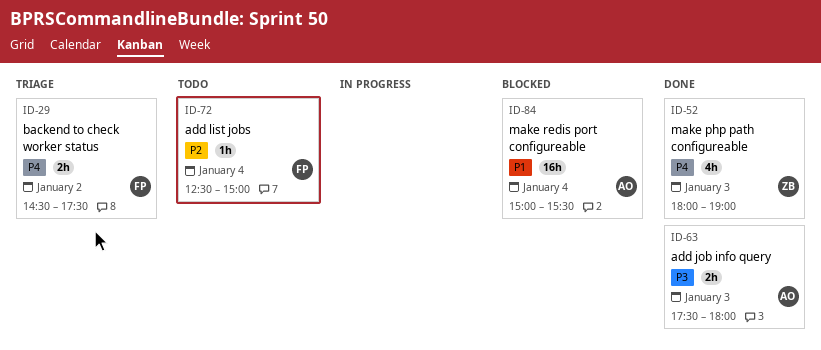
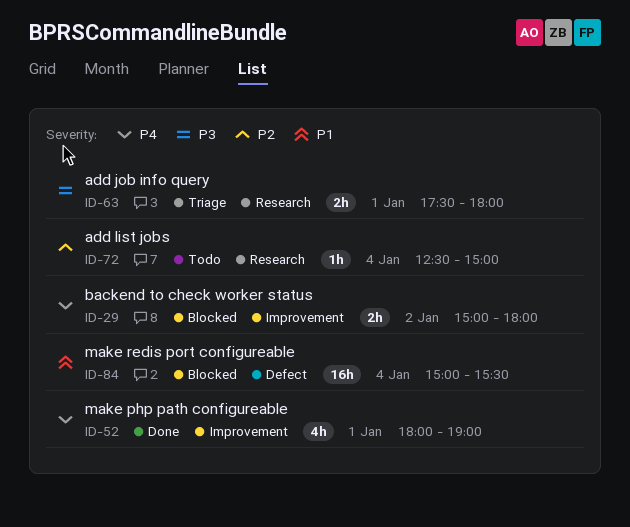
ID-29, status: Triage -> Blocked
ID-29, begins: 14:30 -> 15:00
ID-29, ends: 17:30 -> 18:00
ID-52, day: Jan 3 -> Jan 1
ID-63, status: Done -> Triage
ID-63, day: Jan 3 -> Jan 1

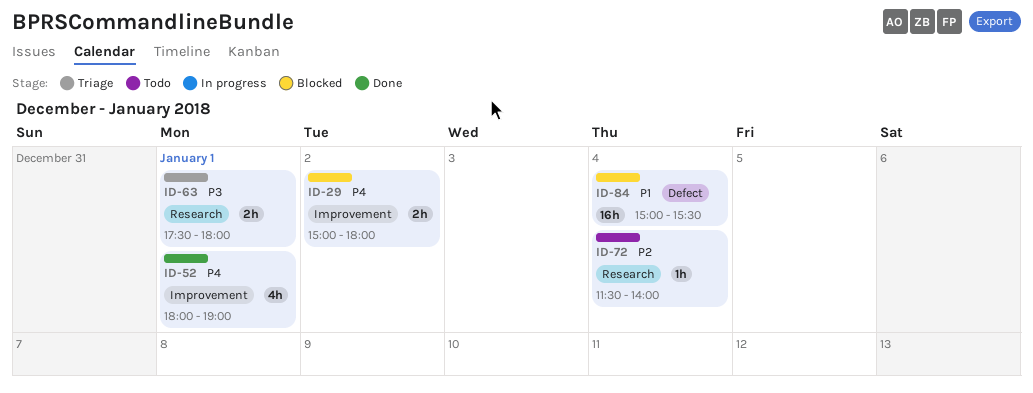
ID-72, begins: 12:30 -> 11:30
ID-72, ends: 15:00 -> 14:00

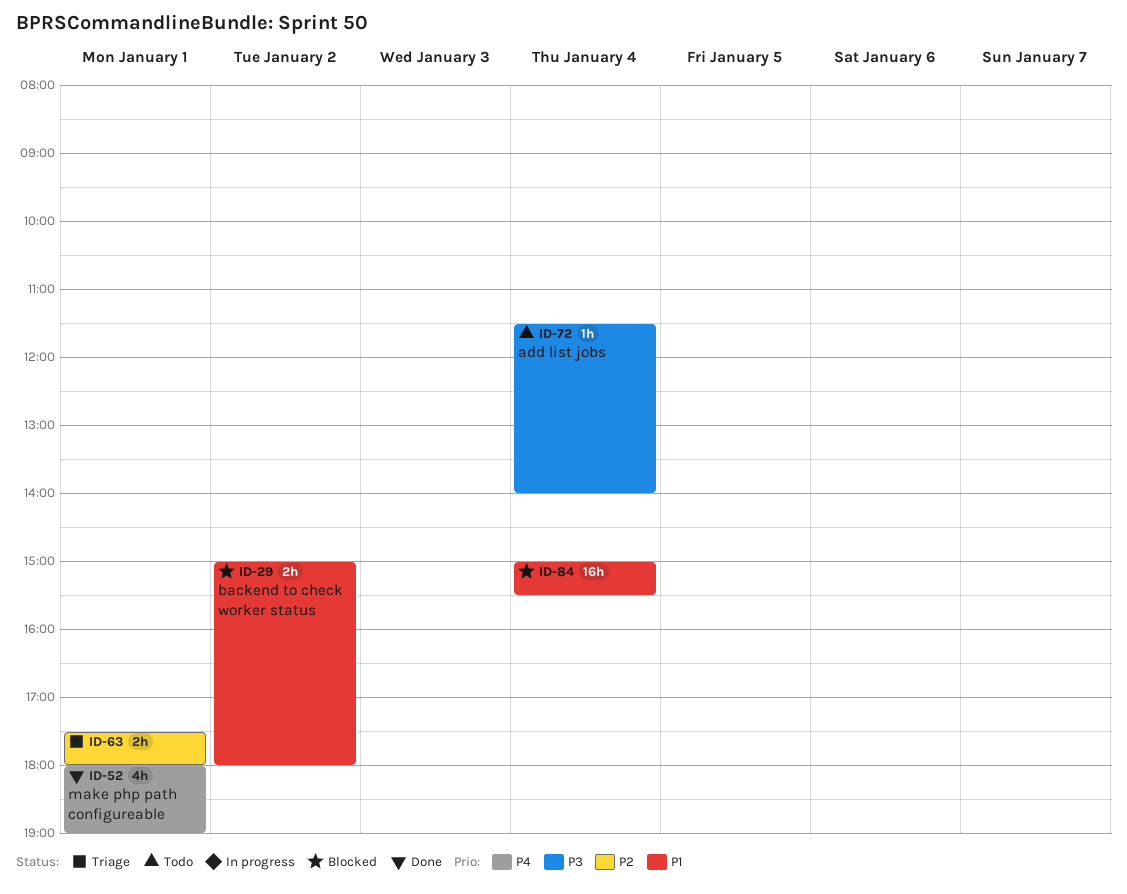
ID-29, priority: P4 -> P1
ID-63, priority: P3 -> P2
ID-72, priority: P2 -> P3

